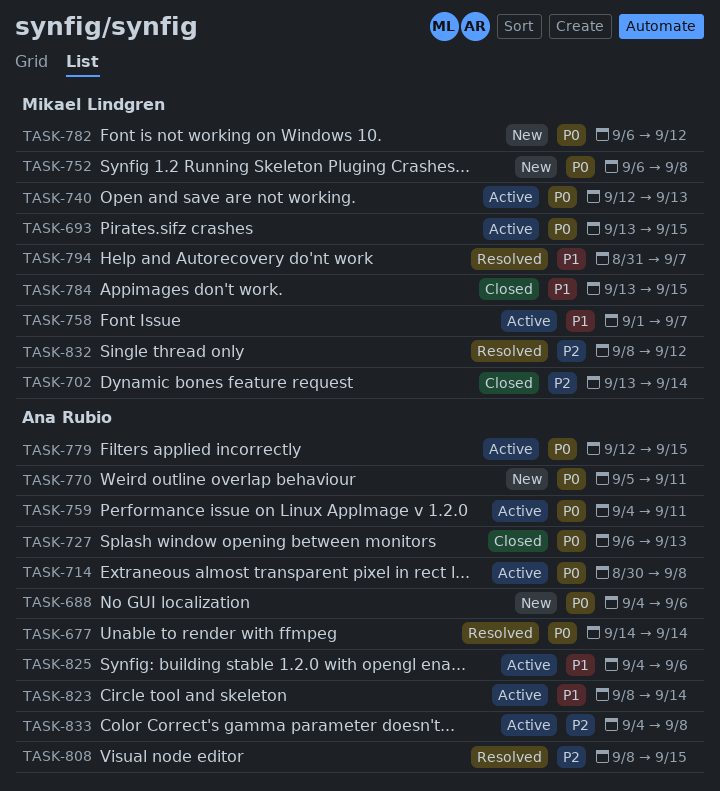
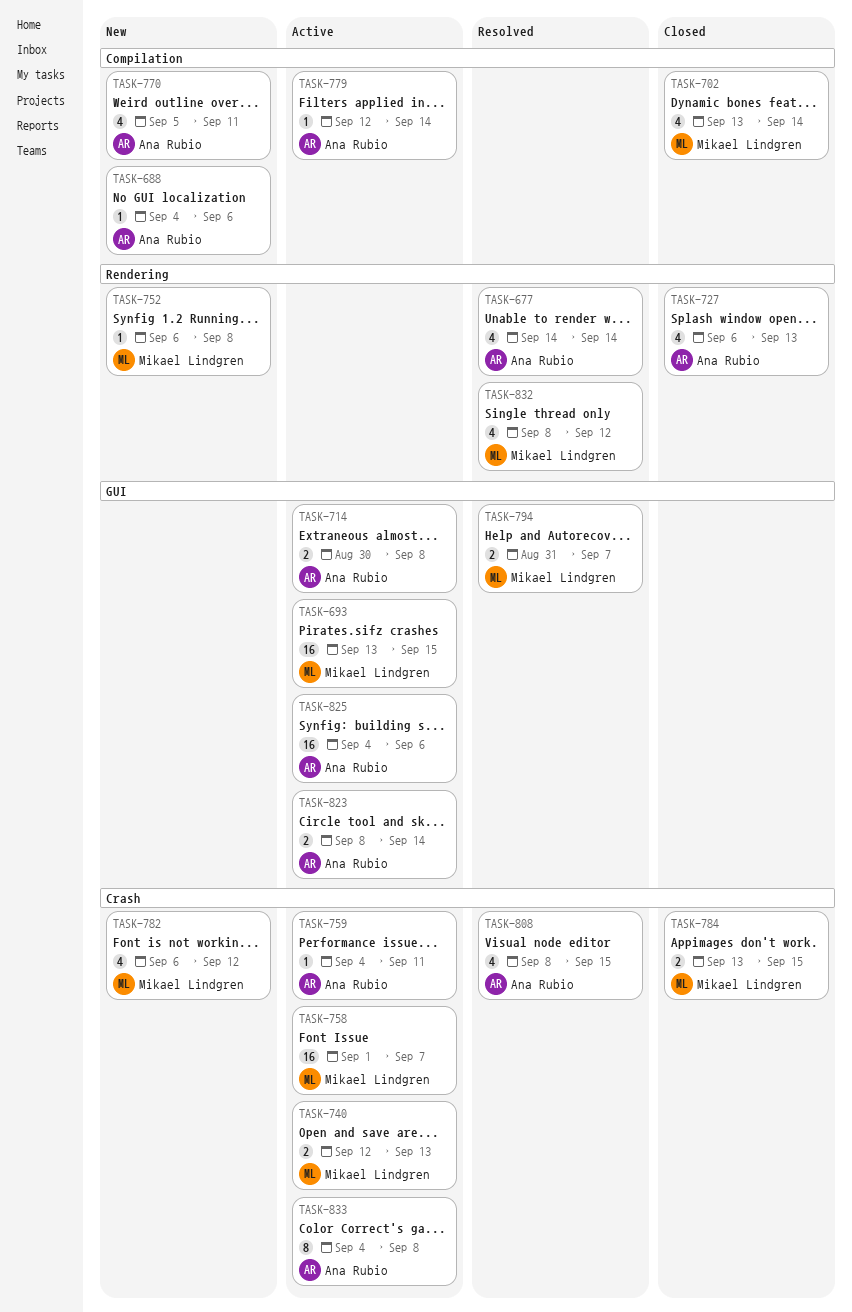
TASK-779, due: Sep 15 -> Sep 14

